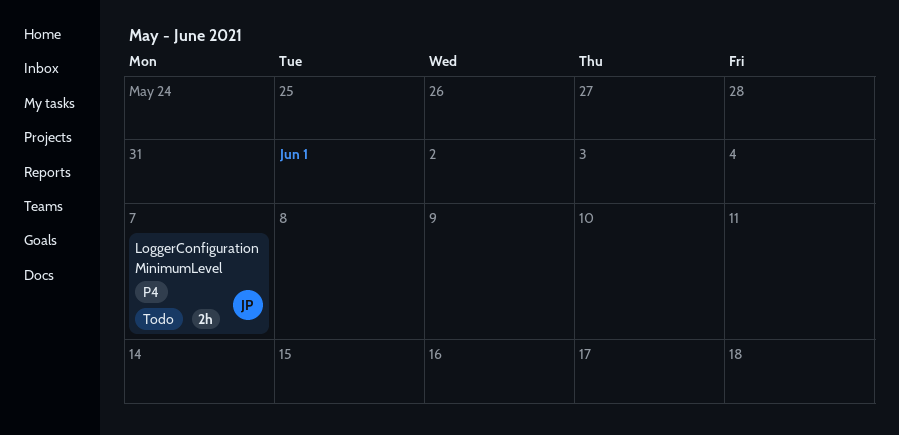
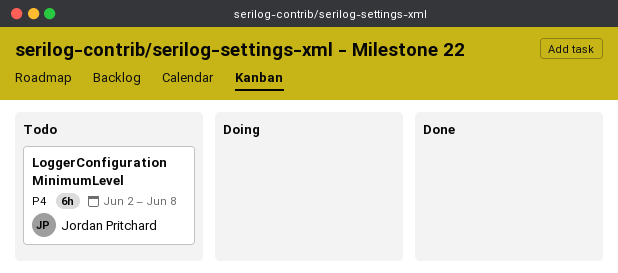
LoggerConfiguration MinimumLevel, estimate: 2h -> 6h
LoggerConfiguration MinimumLevel, due: Jun 7 -> Jun 8

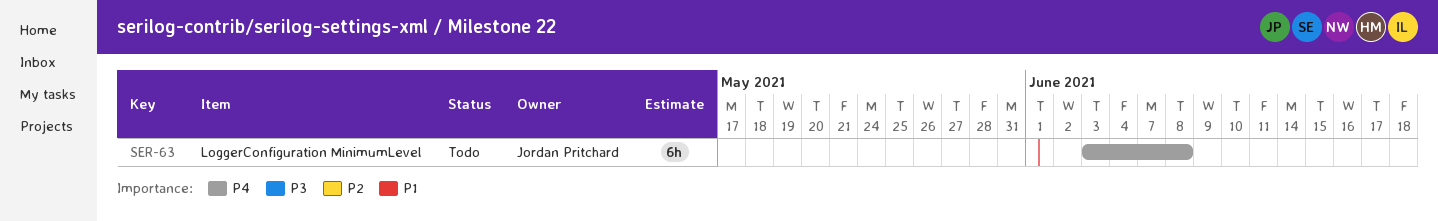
LoggerConfiguration MinimumLevel, start: Jun 2 -> Jun 3

